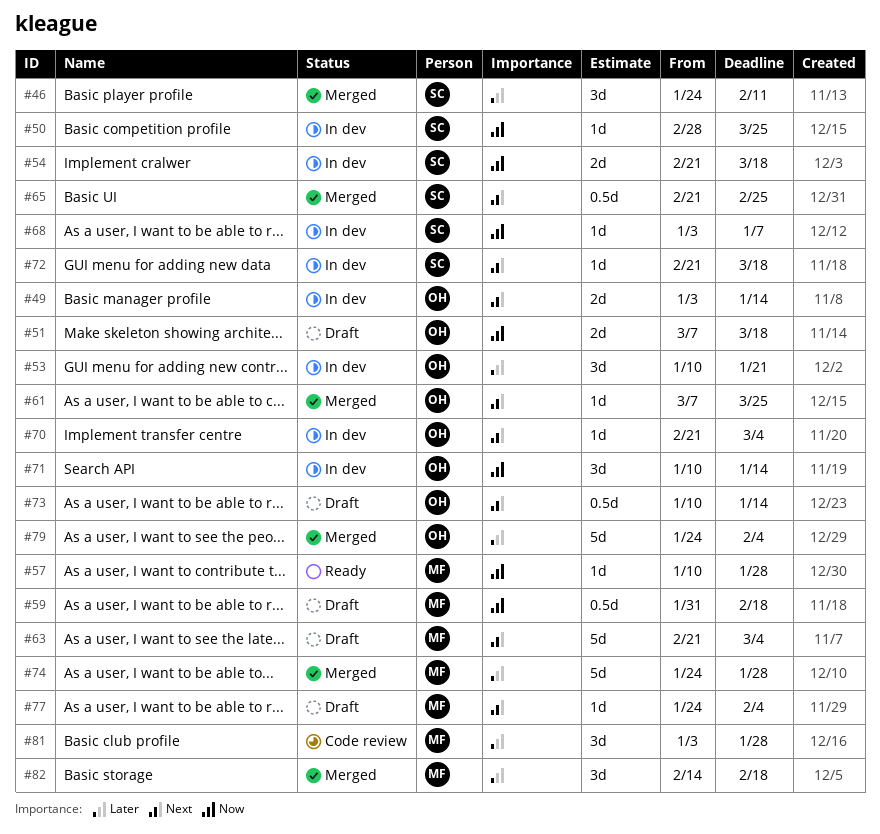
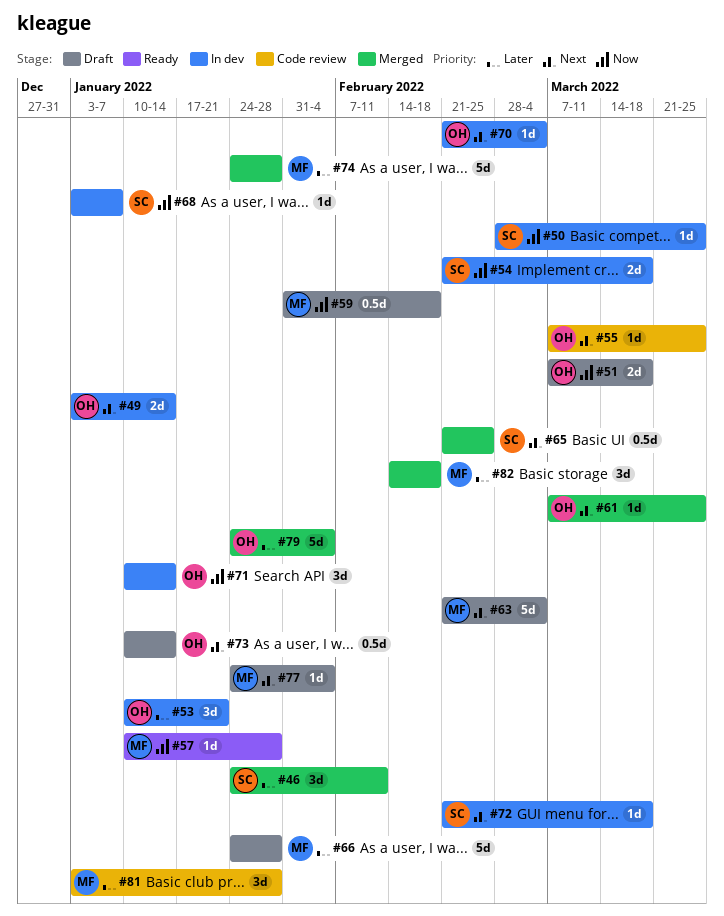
#55: none -> present
#66: none -> present

